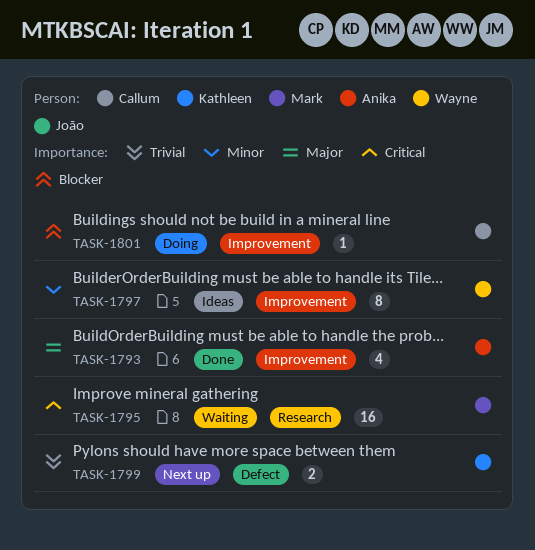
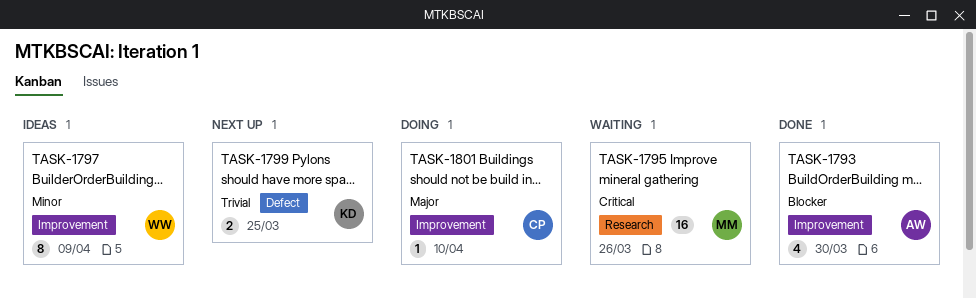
TASK-1793, priority: Major -> Blocker
TASK-1801, priority: Blocker -> Major

